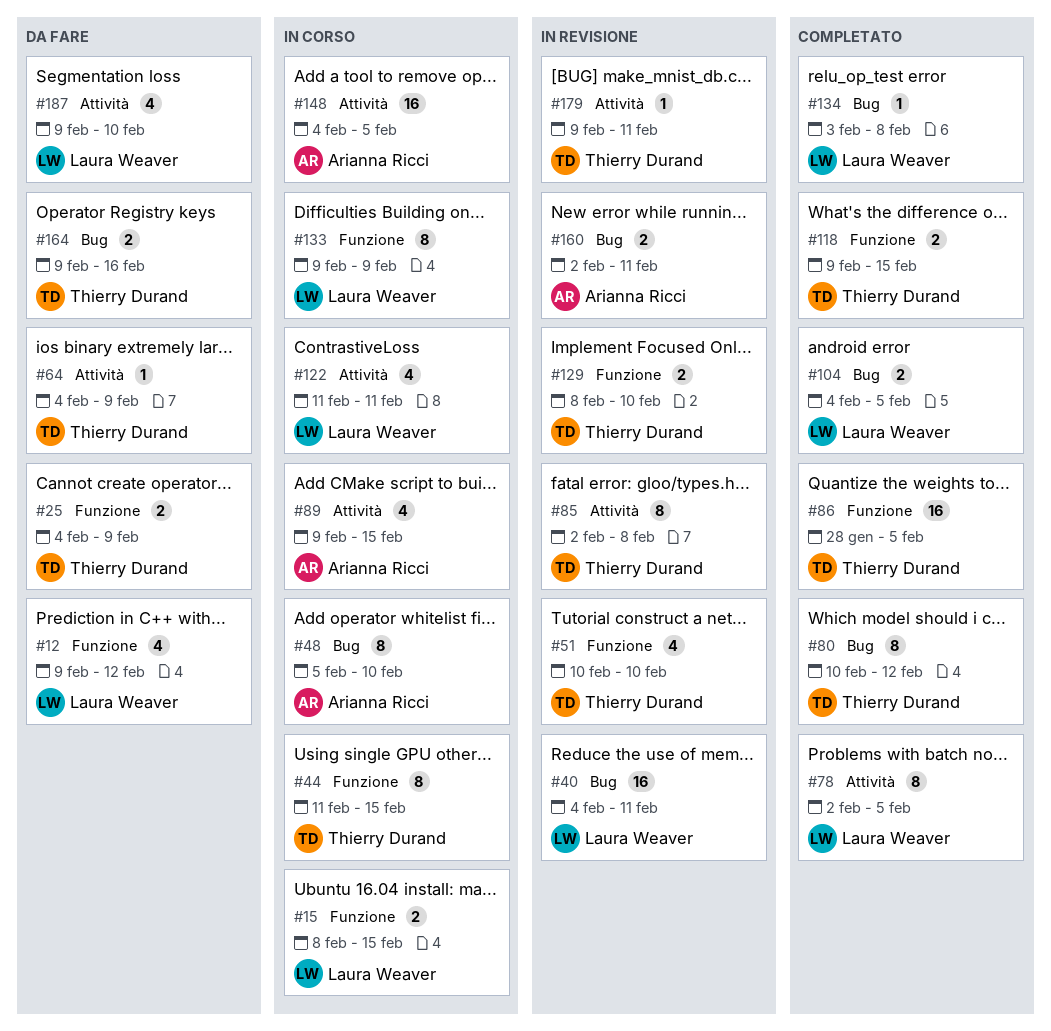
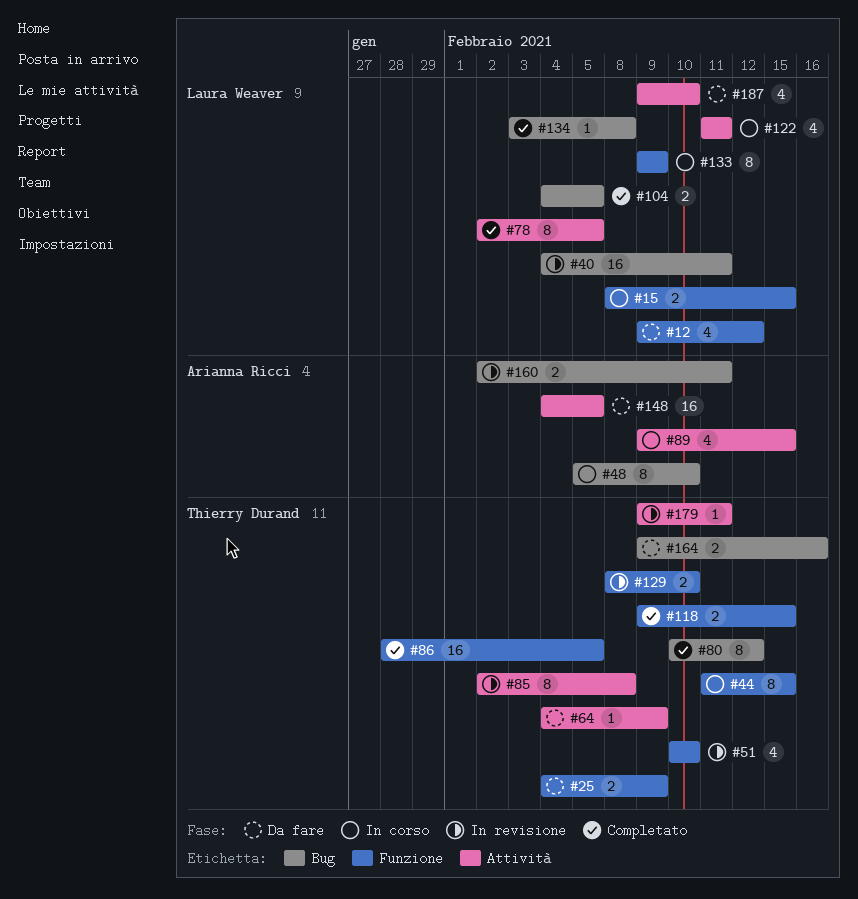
#148, status: In corso -> Da fare

